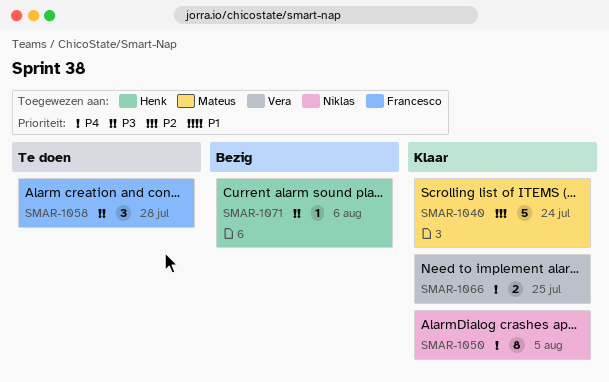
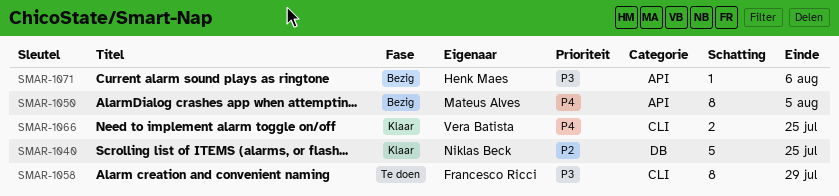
SMAR-1040, owner: Mateus Alves -> Niklas Beck
SMAR-1040, due: Jul 24 -> Jul 25
SMAR-1050, status: Klaar -> Bezig
SMAR-1050, owner: Niklas Beck -> Mateus Alves
SMAR-1058, estimate: 3 -> 8
SMAR-1058, due: Jul 28 -> Jul 29

